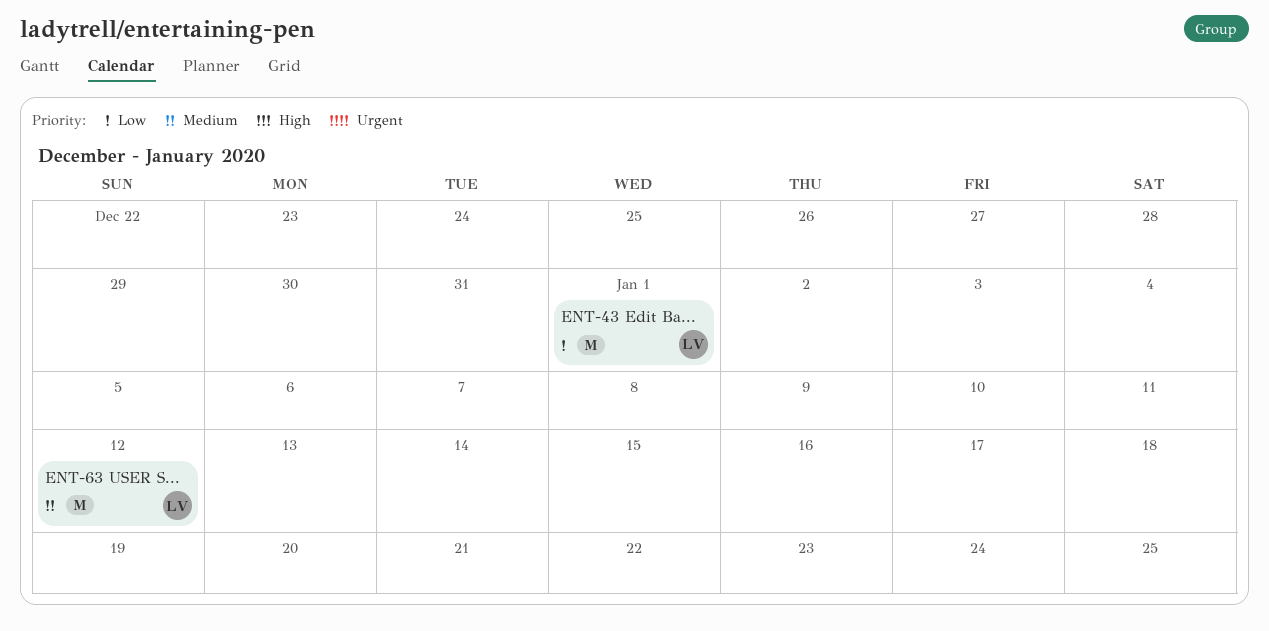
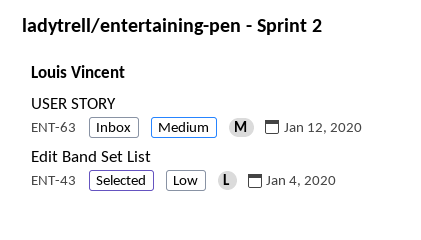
ENT-43, estimate: M -> L
ENT-43, due: Jan 1 -> Jan 4

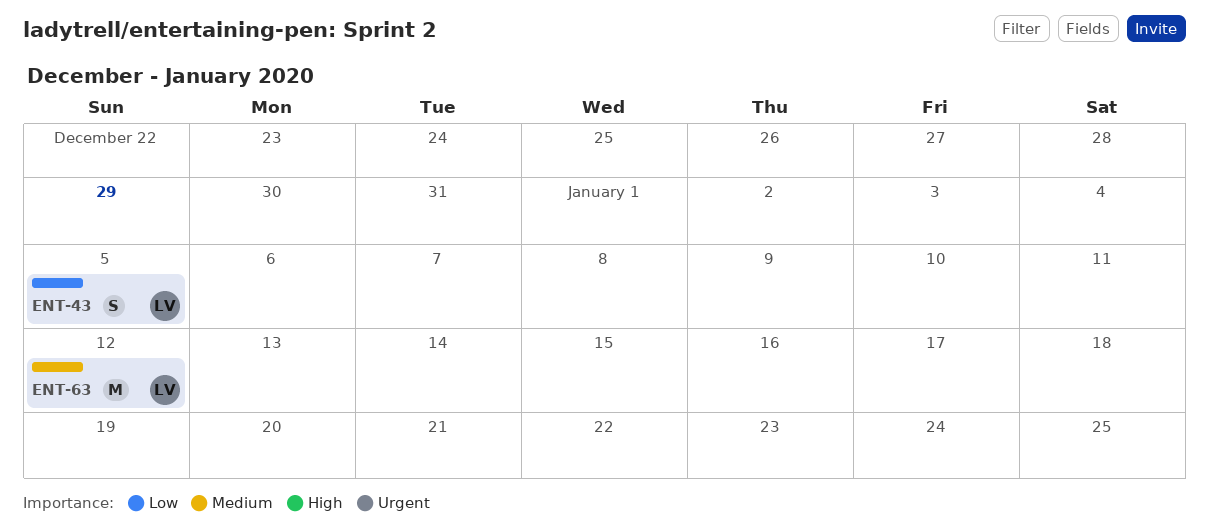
ENT-43, estimate: L -> S
ENT-43, due: Jan 4 -> Jan 5

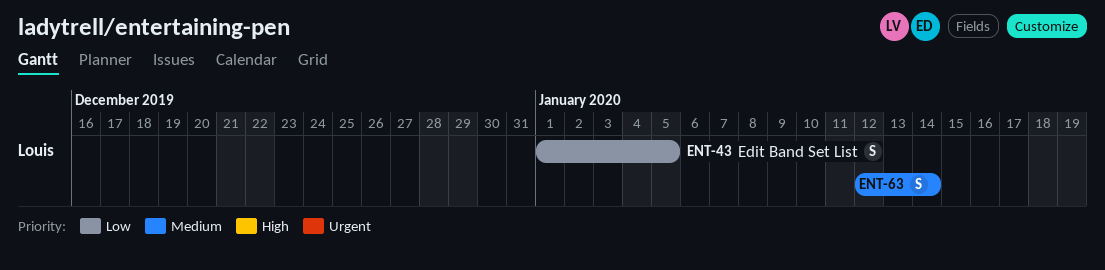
ENT-63, estimate: M -> S
ENT-63, due: Jan 12 -> Jan 14

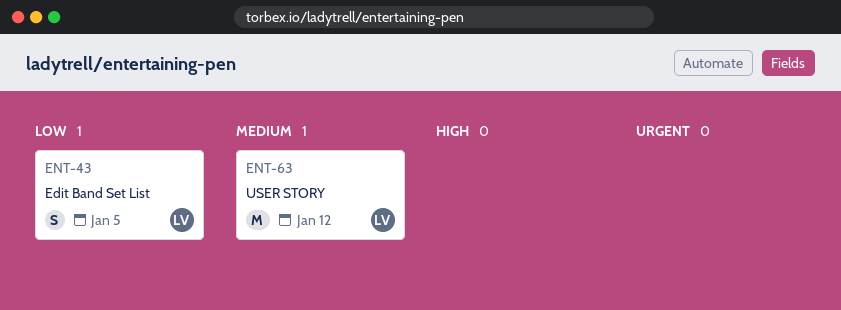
ENT-63, estimate: S -> M
ENT-63, due: Jan 14 -> Jan 12

